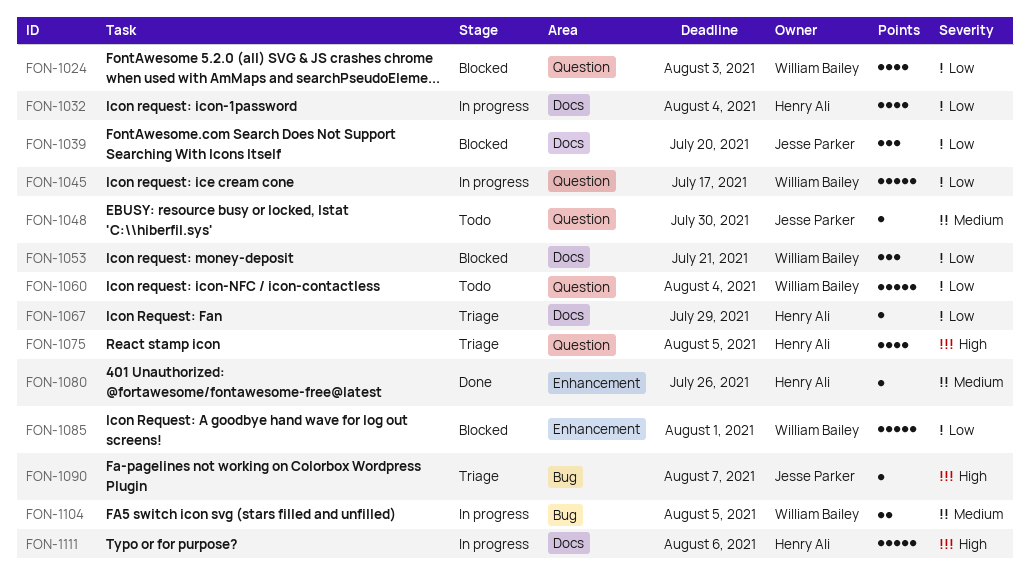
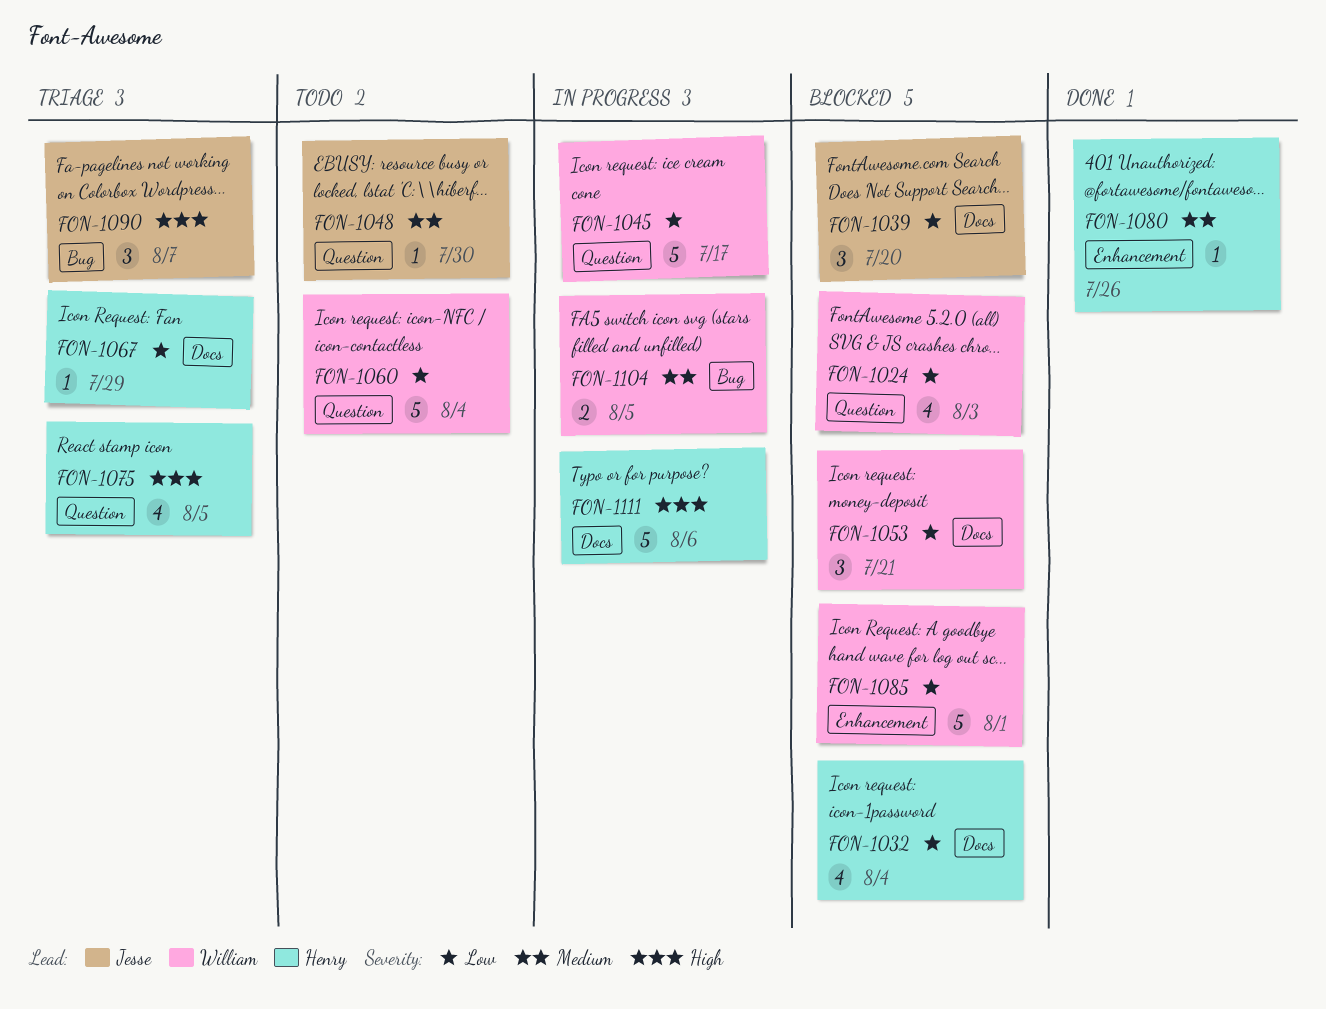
FON-1032, status: In progress -> Blocked
FON-1090, estimate: 1 -> 3

